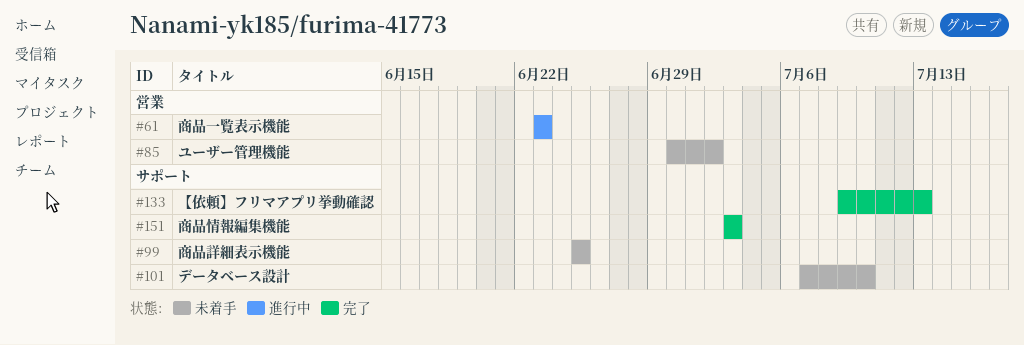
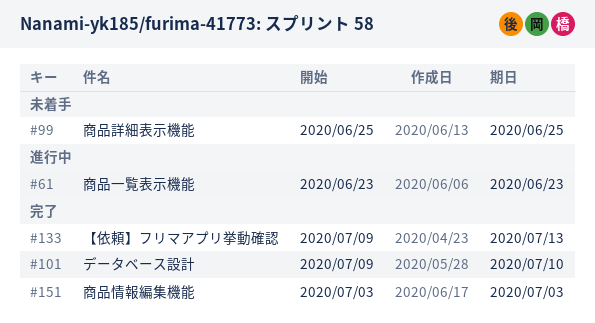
#85: present -> none
#101, status: 未着手 -> 完了
#101, start: Jul 7 -> Jul 9

